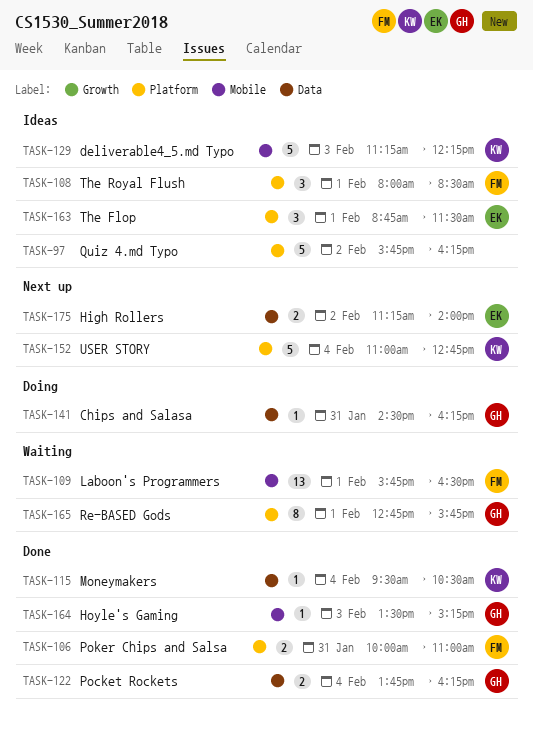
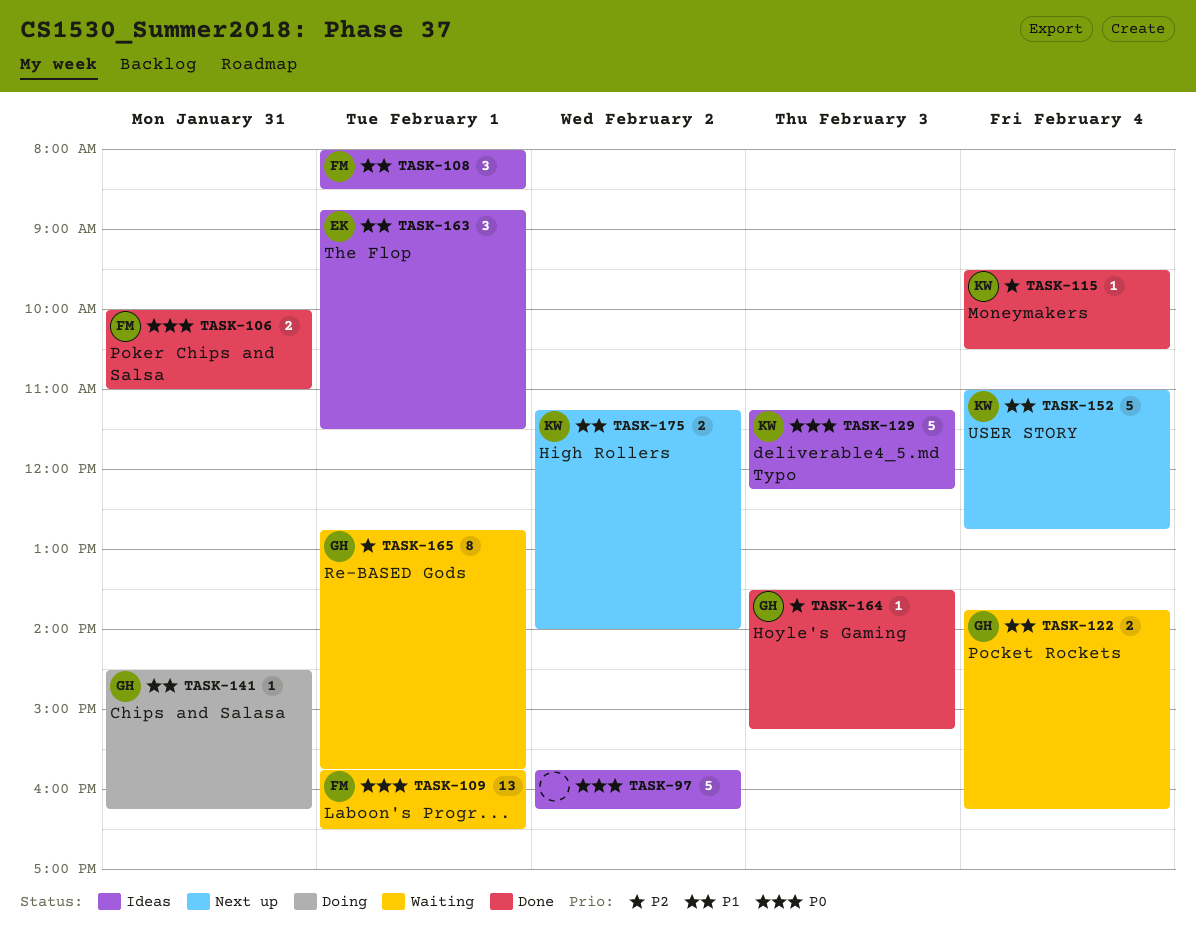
TASK-122, status: Done -> Waiting
TASK-175, owner: EK -> KW

